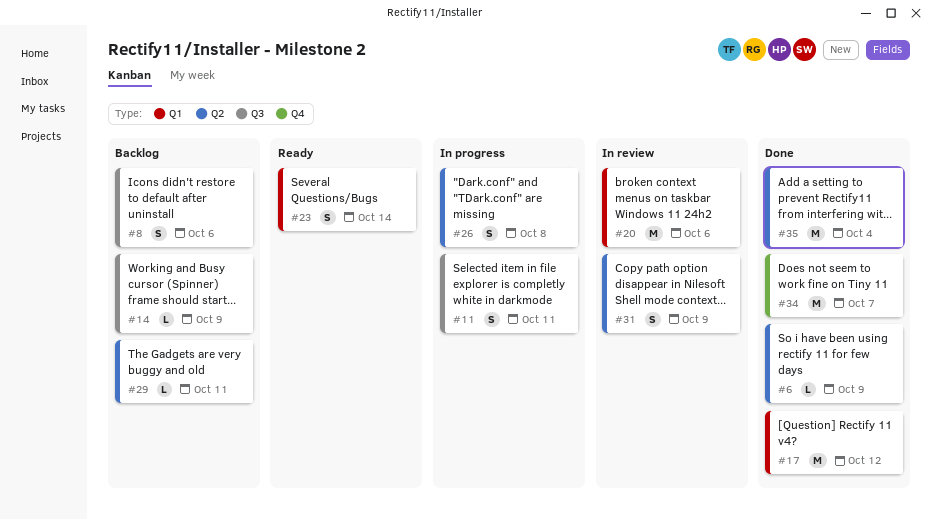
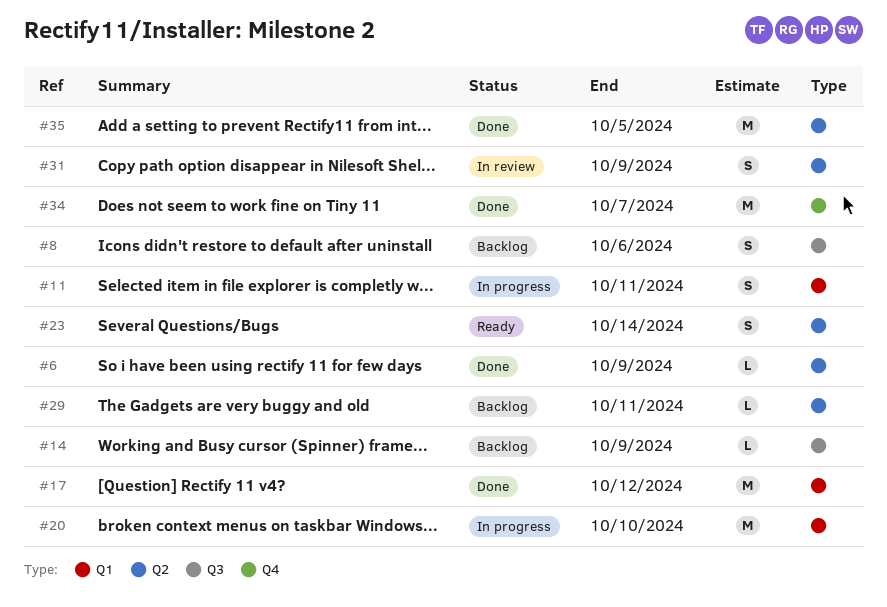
#11, label: Q3 -> Q1
#20, status: In review -> In progress
#20, due: Oct 6 -> Oct 10
#23, label: Q1 -> Q2
#26: present -> none
#35, due: Oct 4 -> Oct 5

